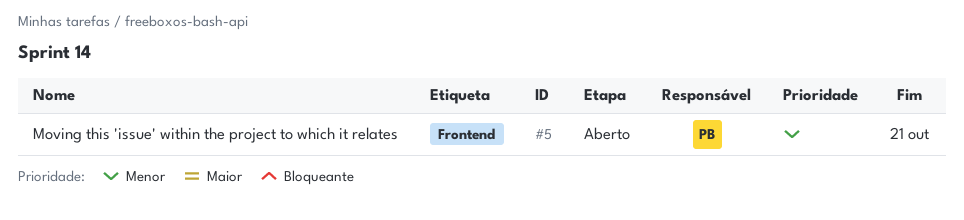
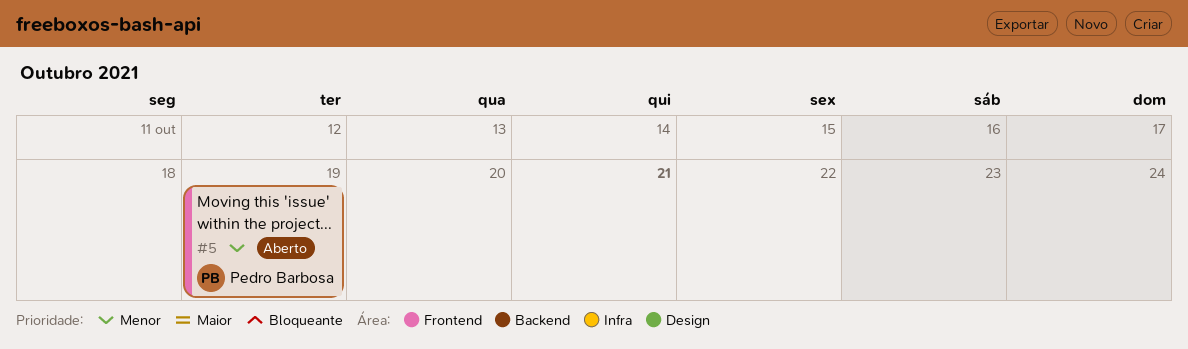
#5, due: Oct 21 -> Oct 19

